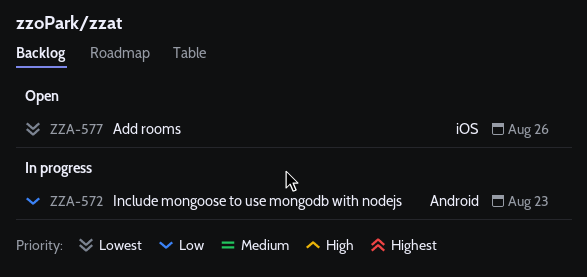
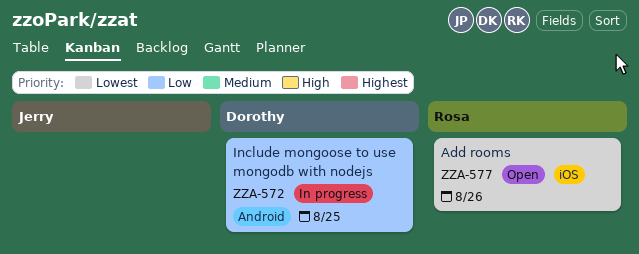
ZZA-572, due: Aug 23 -> Aug 25

